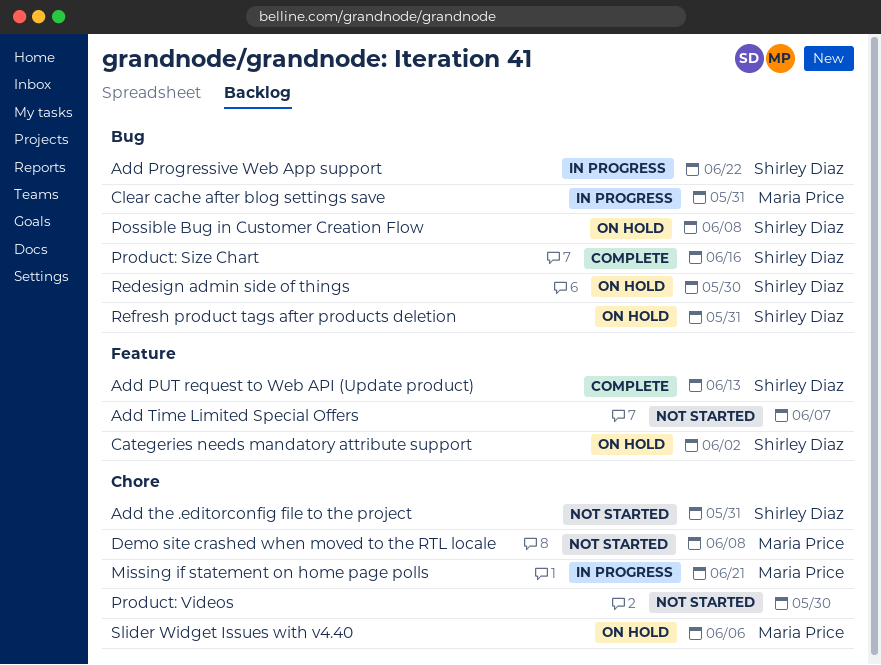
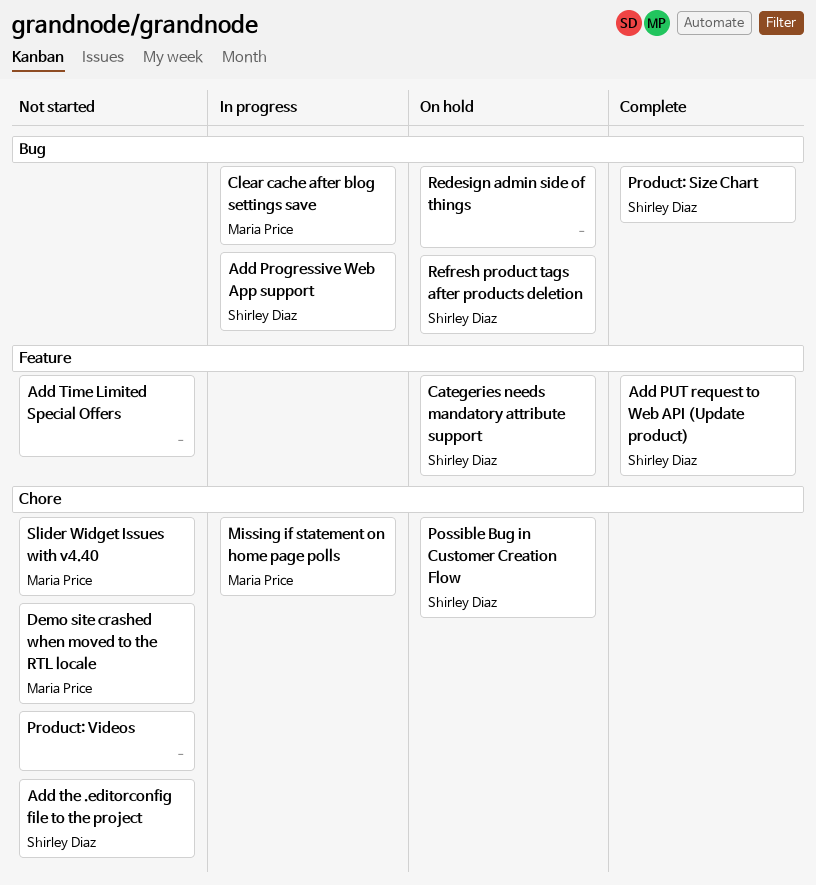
Possible Bug in Customer Creation Flow, label: Bug -> Chore
Redesign admin side of things, owner: Shirley Diaz -> none
Slider Widget Issues with v4.40, status: On hold -> Not started

